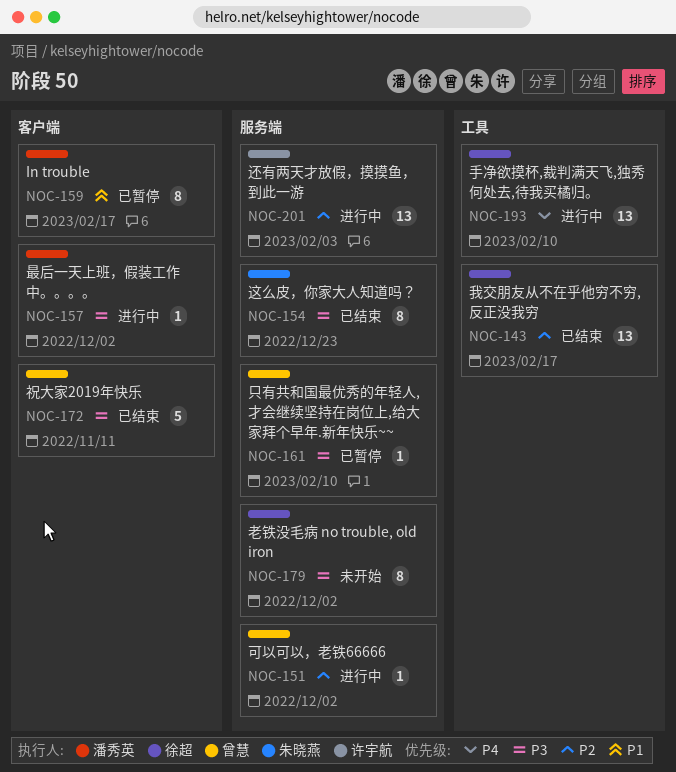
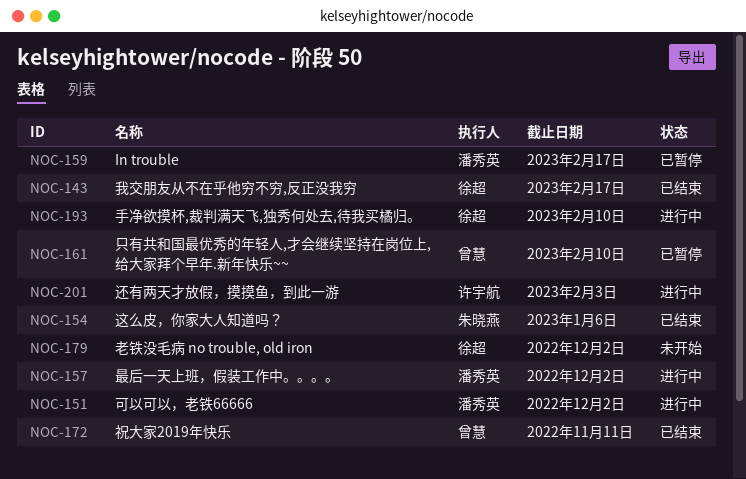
NOC-151, owner: 曾慧 -> 潘秀英
NOC-154, due: Dec 23 -> Jan 6

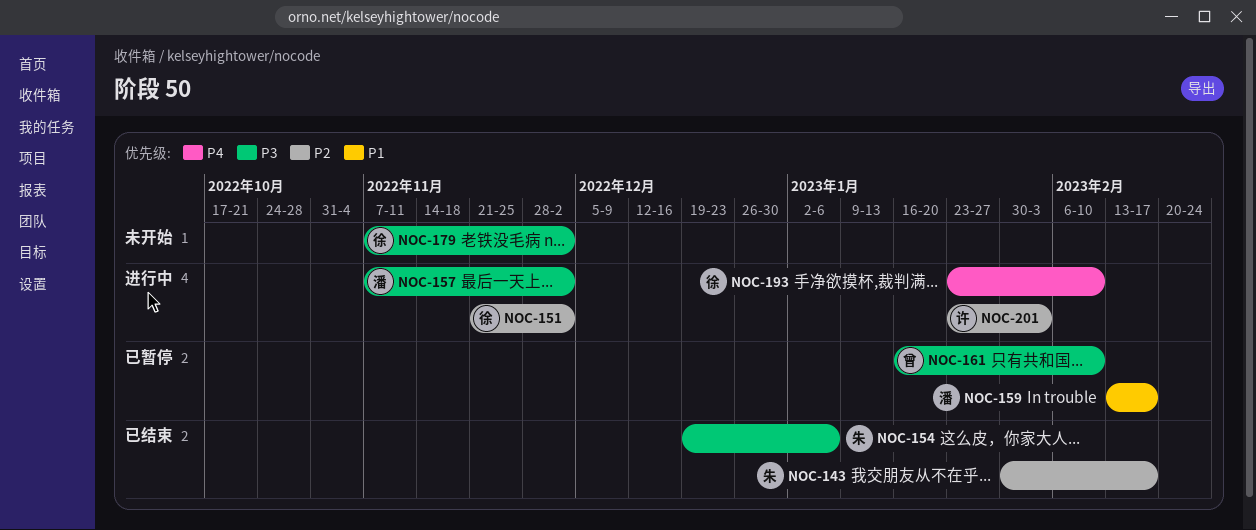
NOC-143, owner: 徐超 -> 朱晓燕
NOC-151, owner: 潘秀英 -> 徐超
NOC-172: present -> none

